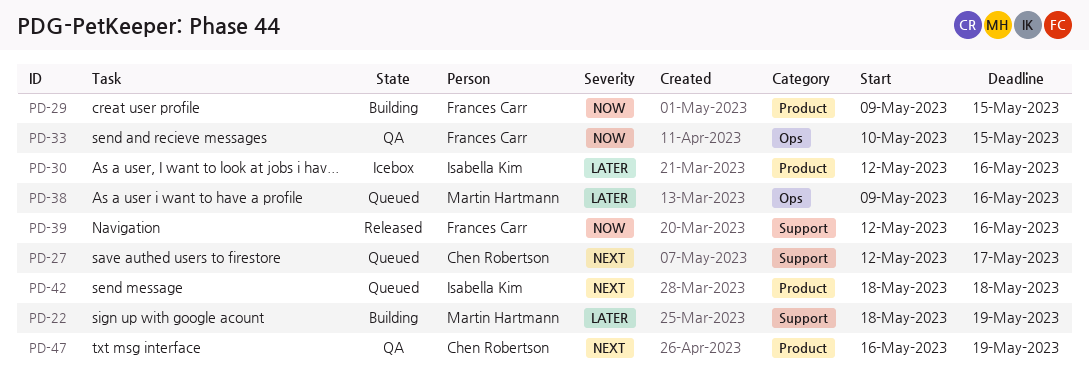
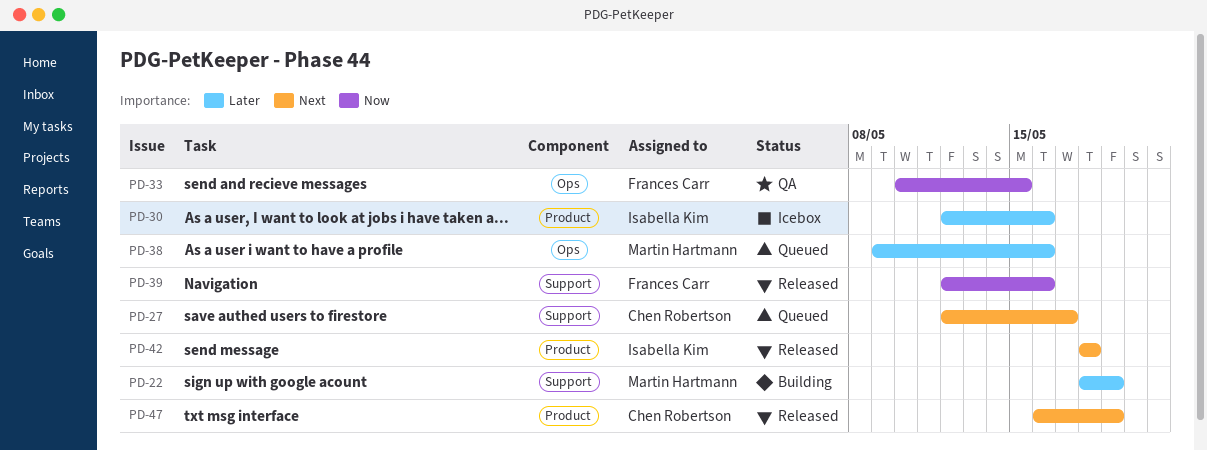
PD-29: present -> none
PD-42, status: Queued -> Released
PD-47, status: QA -> Released

